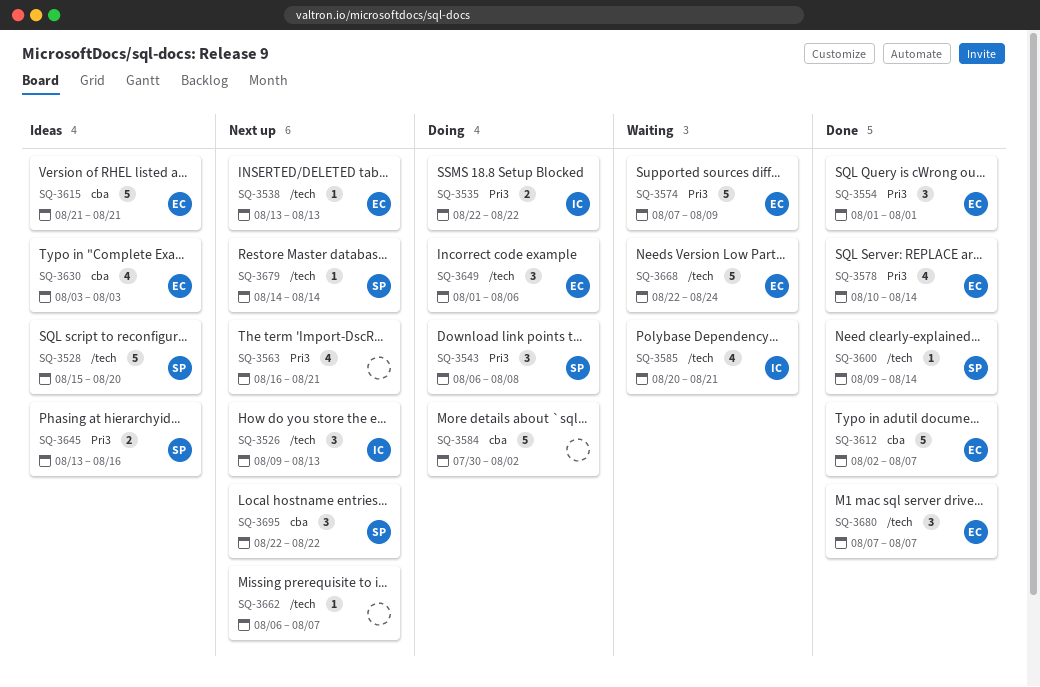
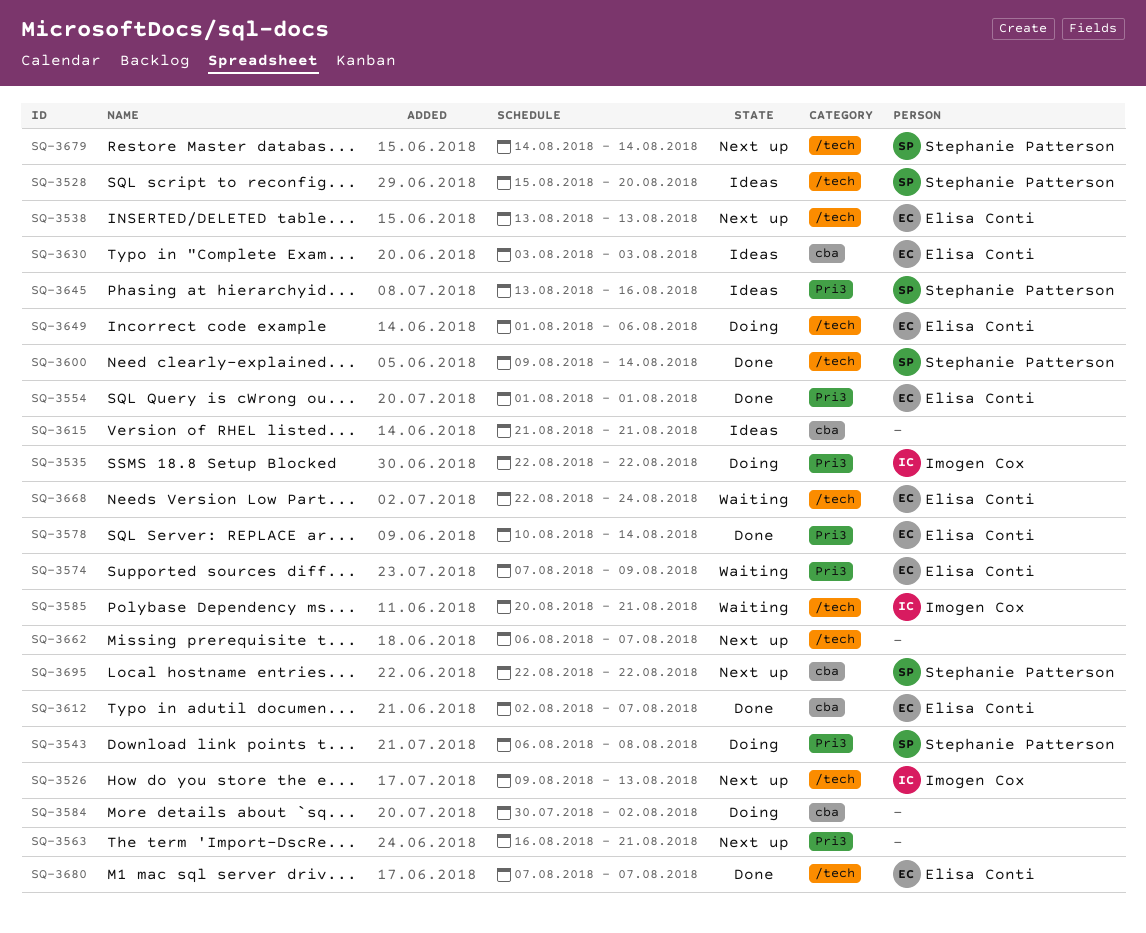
SQ-3615, owner: Elisa Conti -> none

